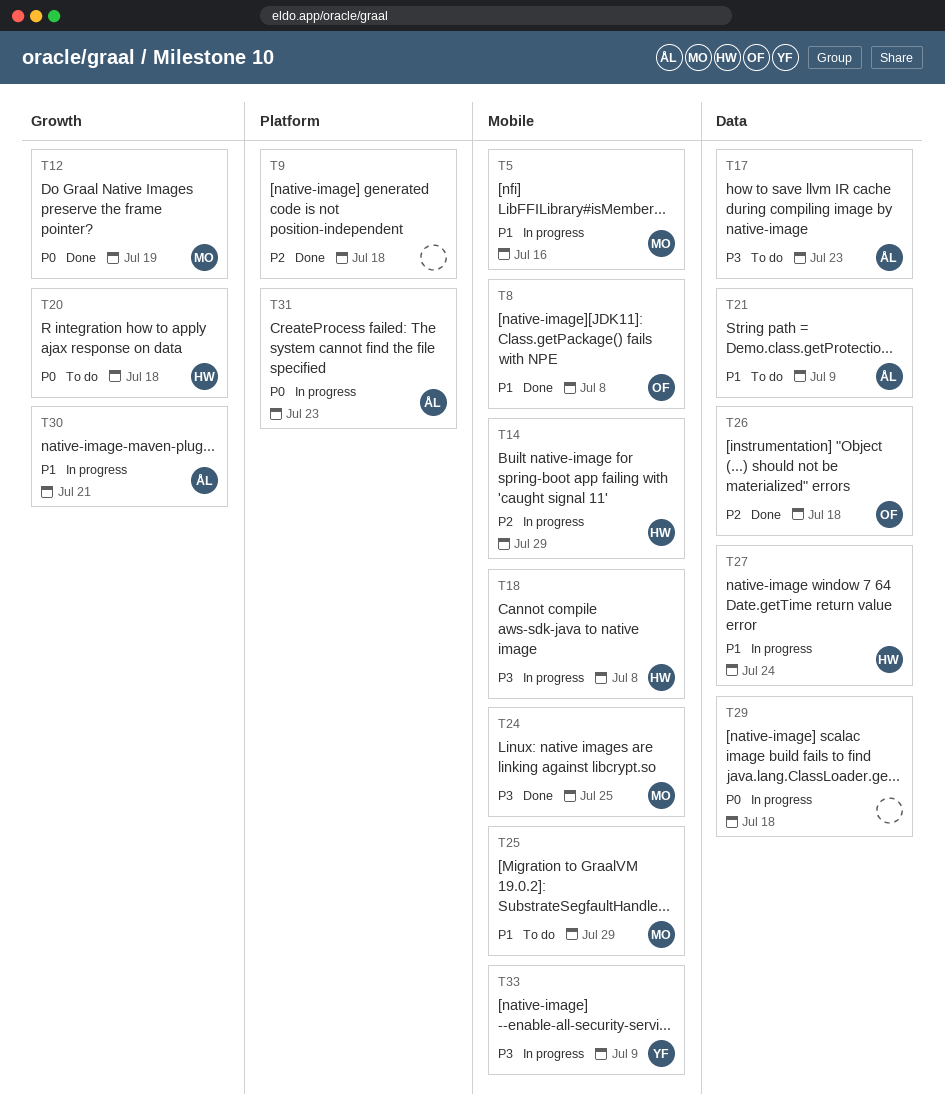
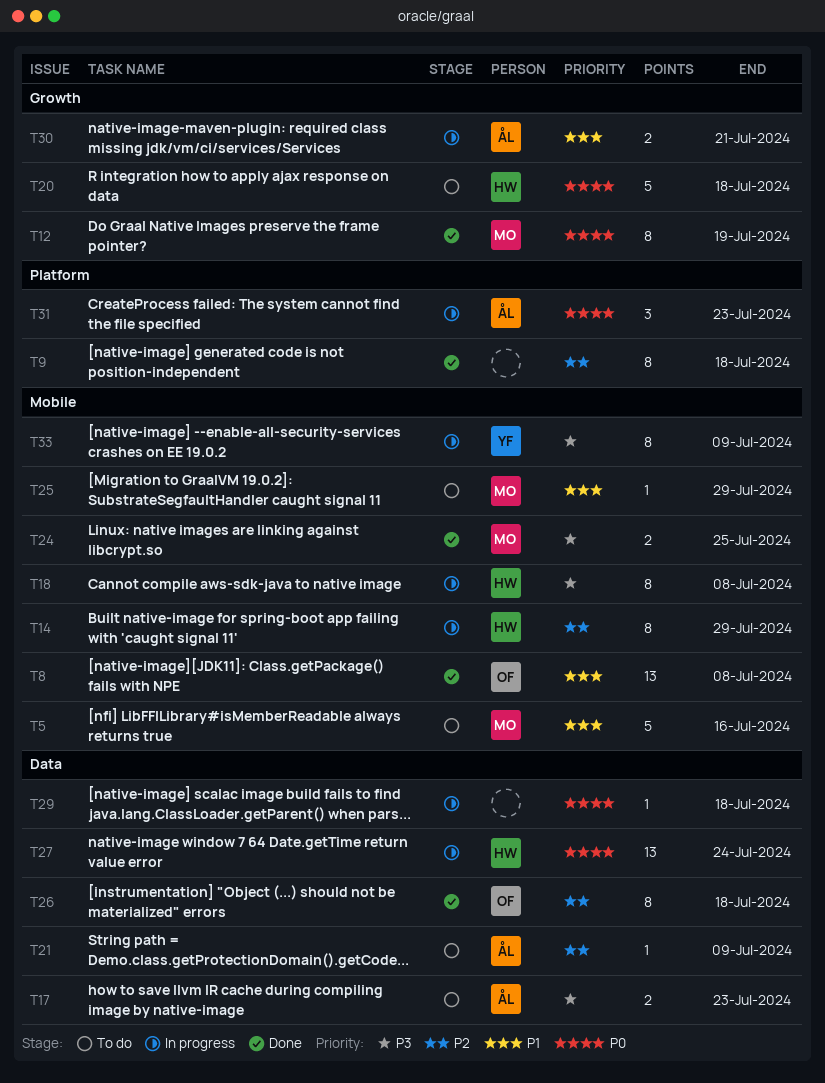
T5, status: In progress -> To do
T21, priority: P1 -> P2
T27, priority: P1 -> P0

